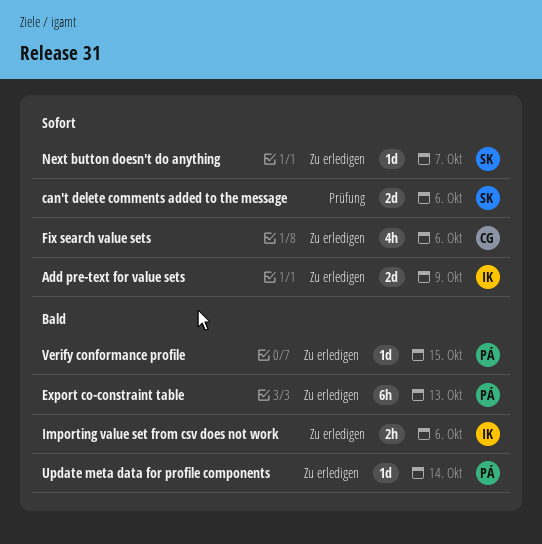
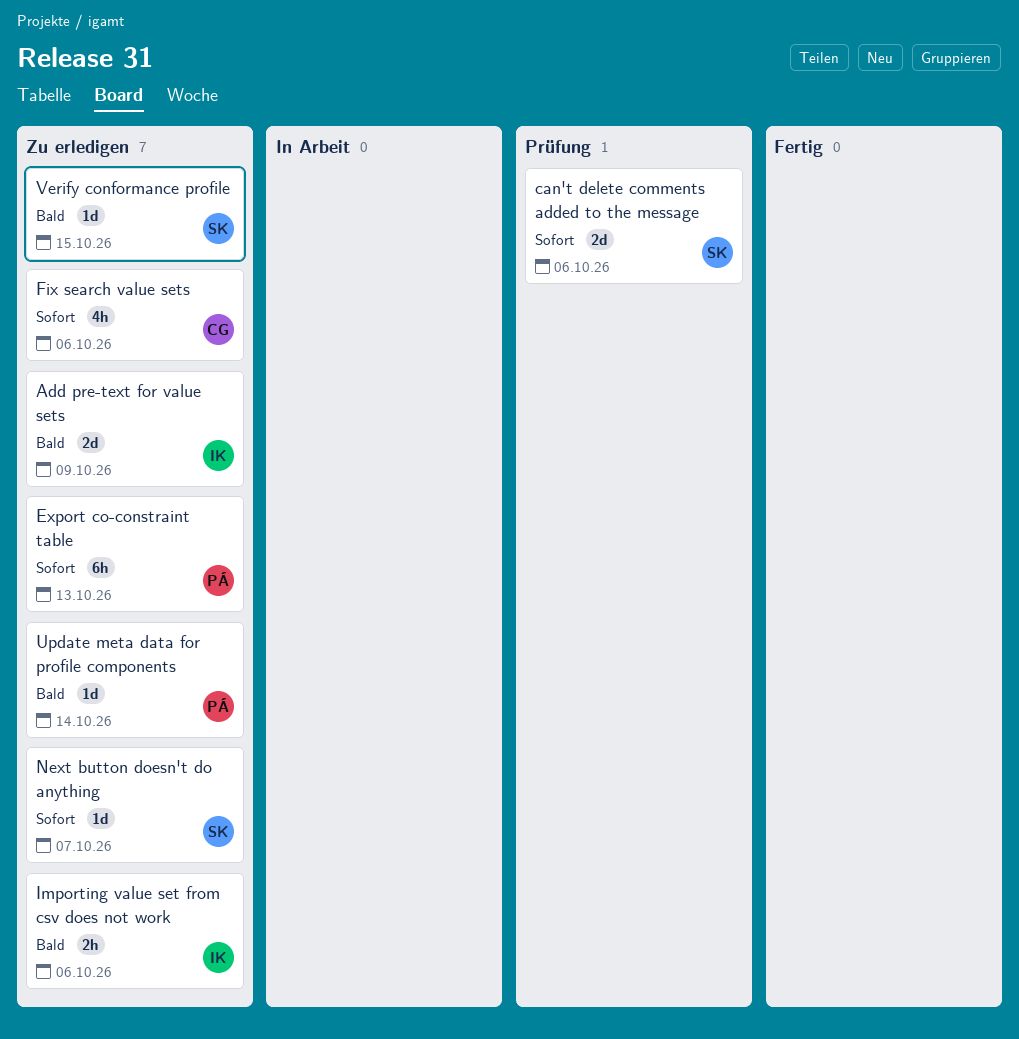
Add pre-text for value sets, priority: Sofort -> Bald
Export co-constraint table, priority: Bald -> Sofort
Verify conformance profile, owner: PÁ -> SK

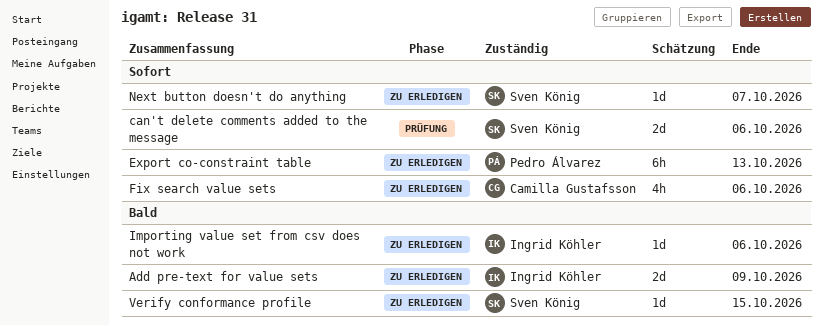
Importing value set from csv does not work, estimate: 2h -> 1d
Update meta data for profile components: present -> none

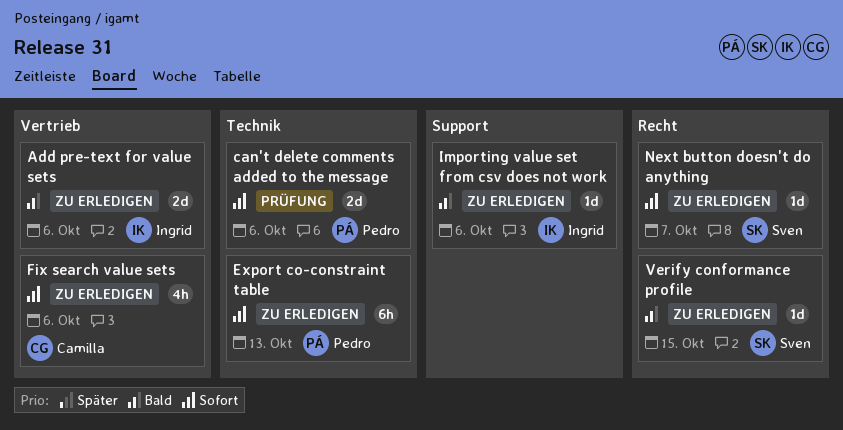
Add pre-text for value sets, due: Oct 9 -> Oct 6
can't delete comments added to the message, owner: Sven König -> Pedro Álvarez

